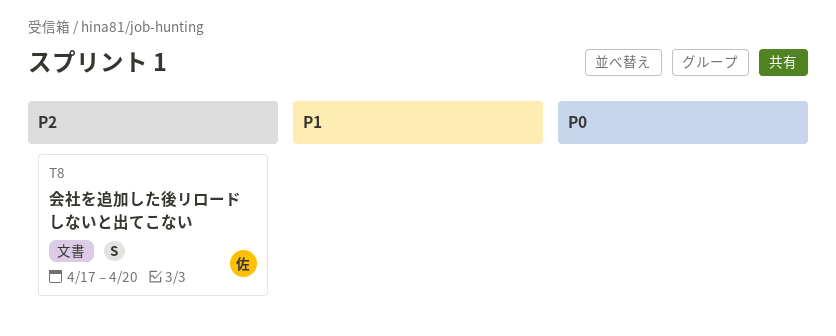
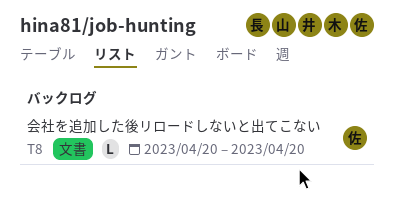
T8, estimate: S -> L
T8, start: Apr 17 -> Apr 20

